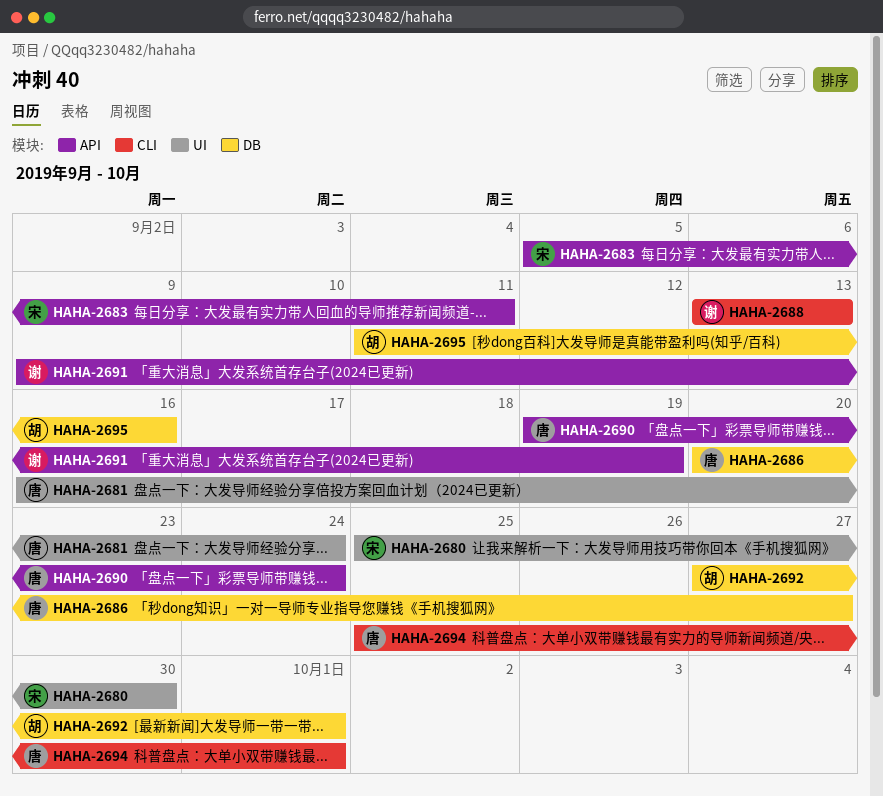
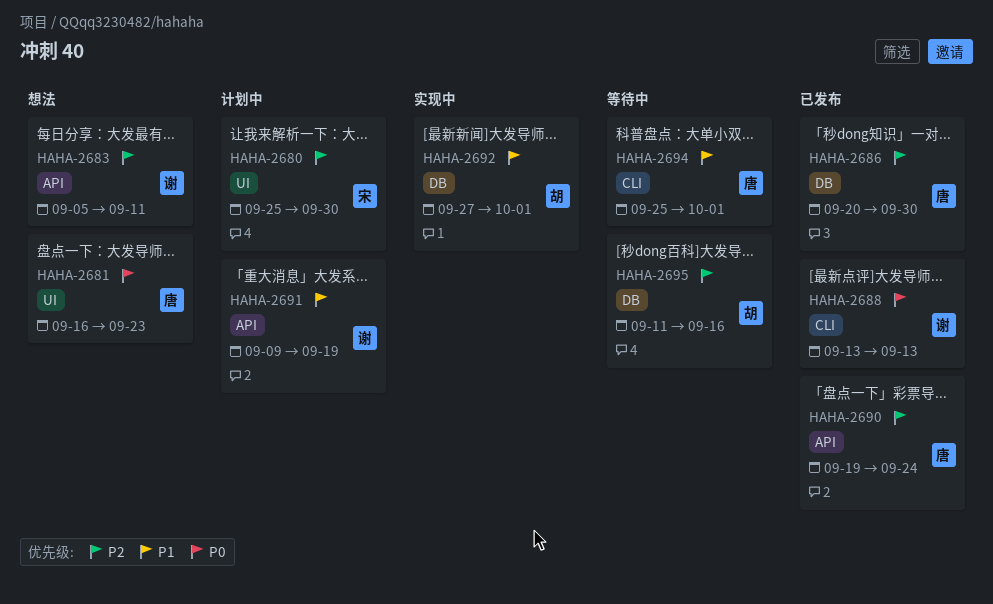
HAHA-2681, due: Sep 24 -> Sep 23
HAHA-2683, owner: 宋 -> 谢
HAHA-2686, due: Sep 27 -> Sep 30

